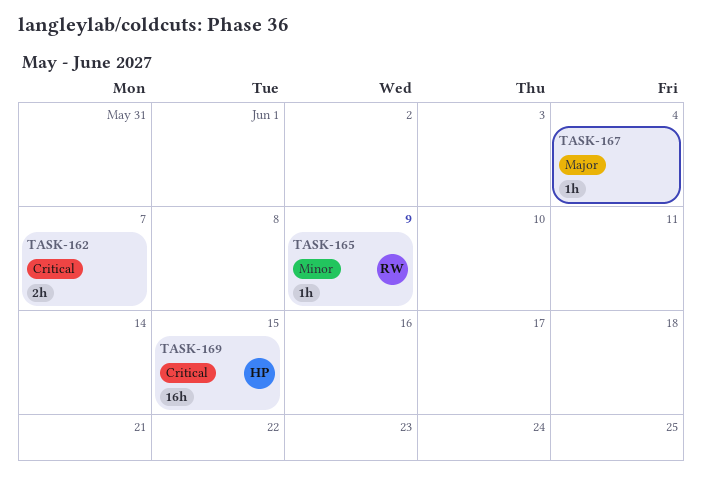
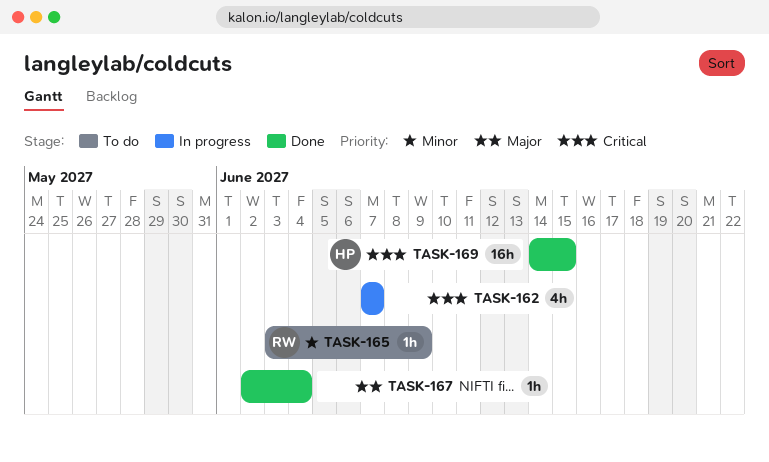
TASK-162, estimate: 2h -> 4h

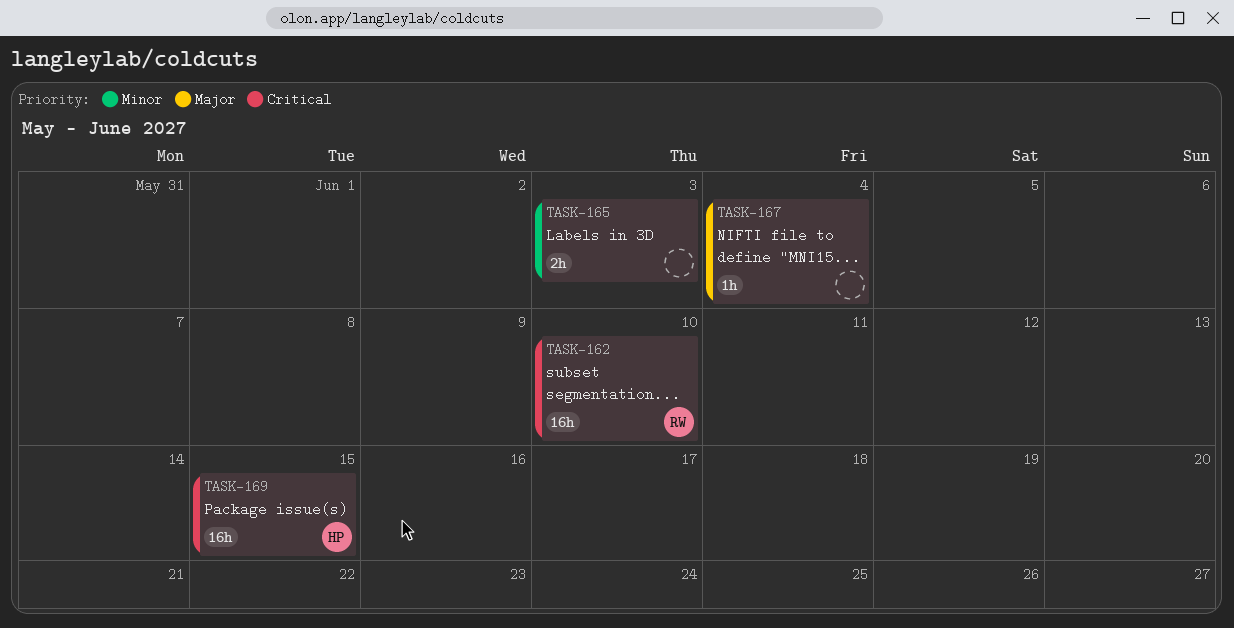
TASK-162, owner: none -> RW
TASK-162, estimate: 4h -> 16h
TASK-162, due: Jun 7 -> Jun 10
TASK-165, owner: RW -> none
TASK-165, estimate: 1h -> 2h
TASK-165, due: Jun 9 -> Jun 3

